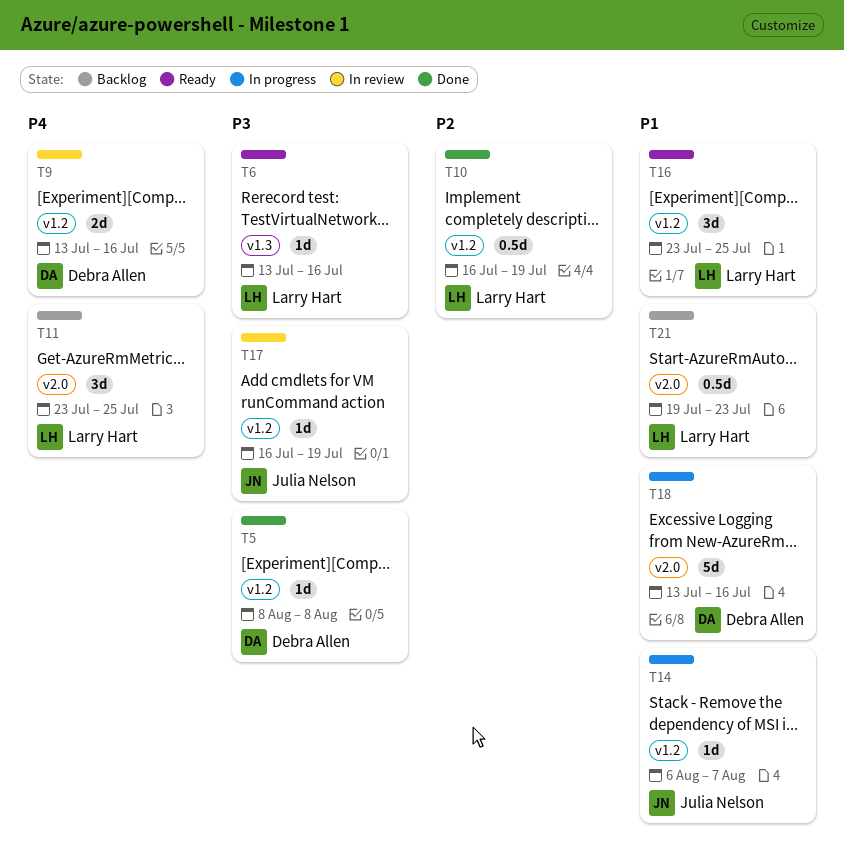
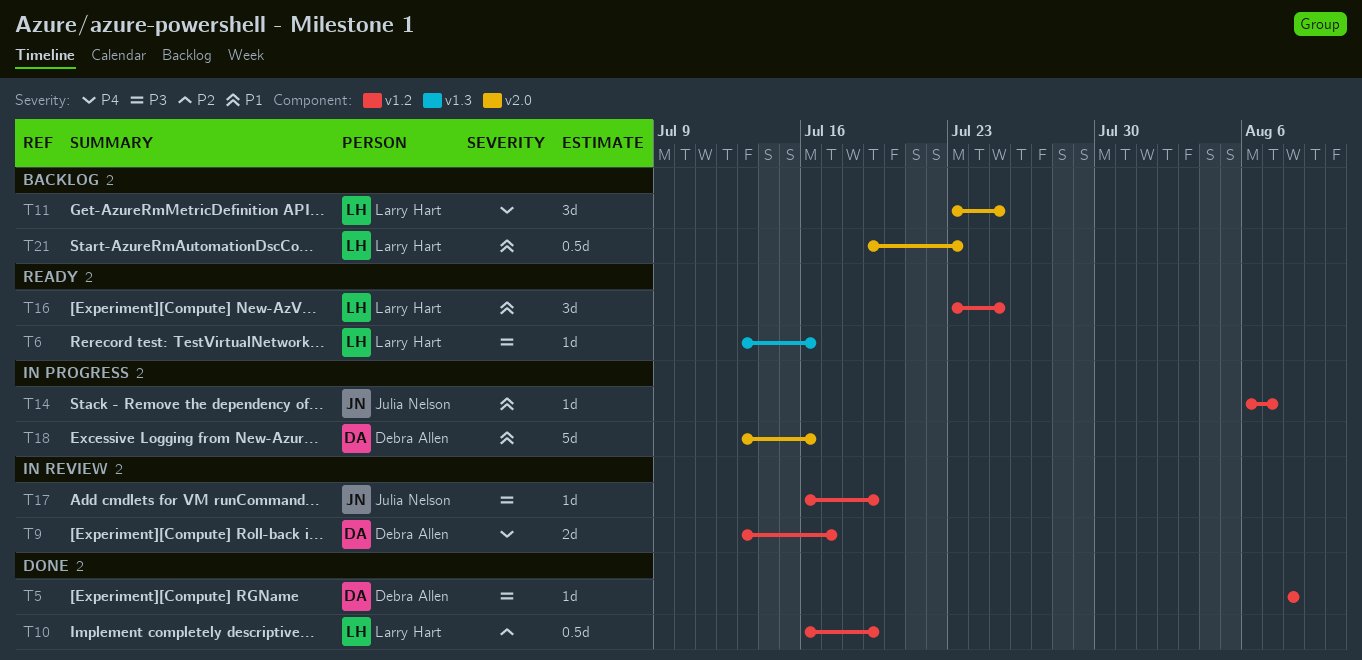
T9, due: Jul 16 -> Jul 17

